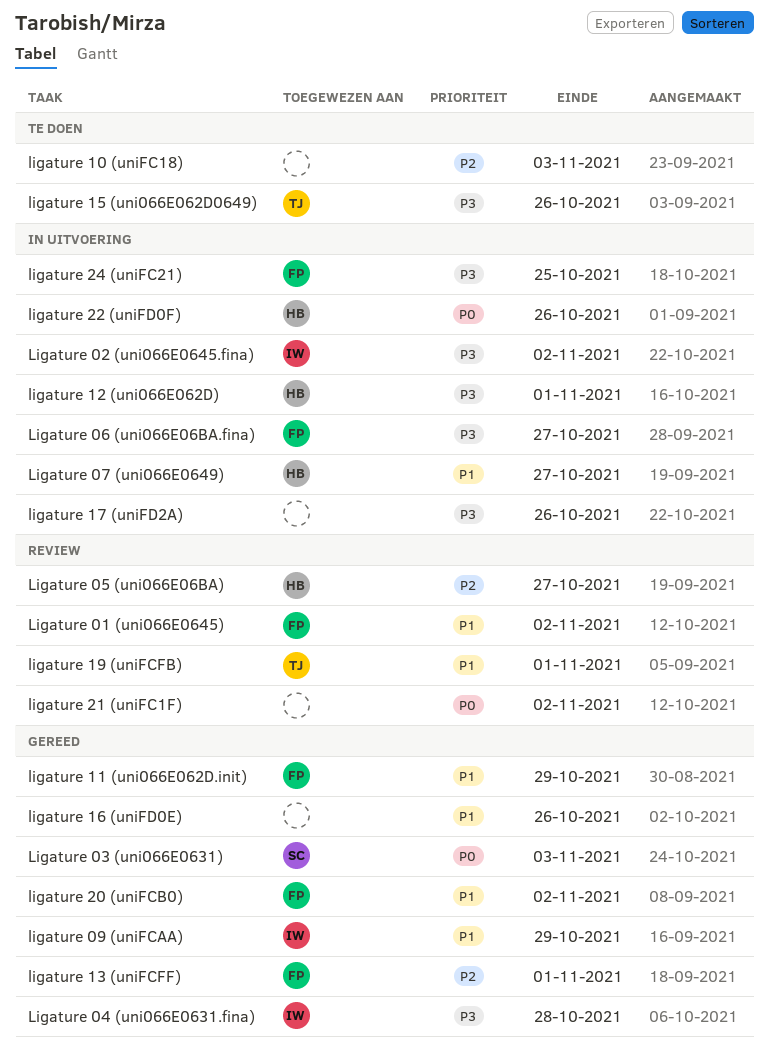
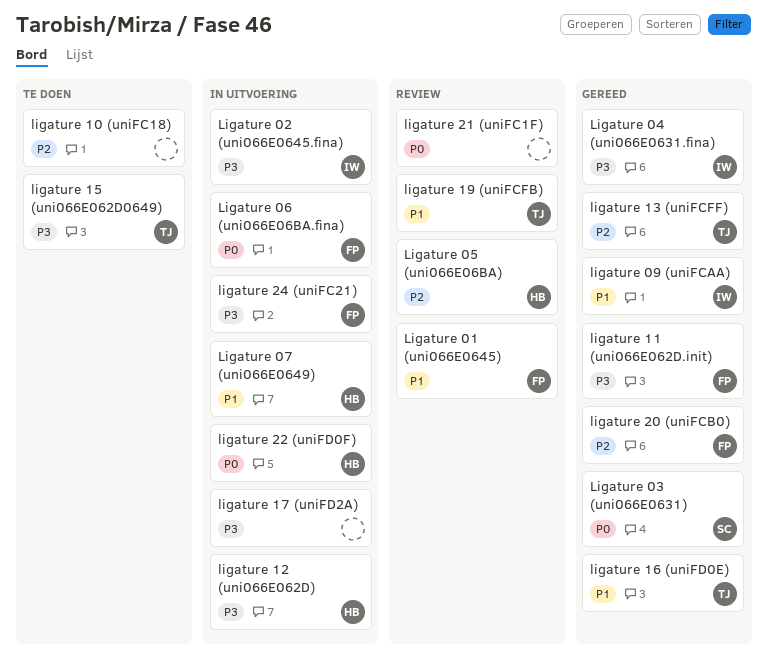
Ligature 06 (uni066E06BA.fina), priority: P3 -> P0
ligature 11 (uni066E062D.init), priority: P1 -> P3
ligature 13 (uniFCFF), owner: FP -> TJ
ligature 16 (uniFD0E), owner: none -> TJ
ligature 20 (uniFCB0), priority: P1 -> P2

